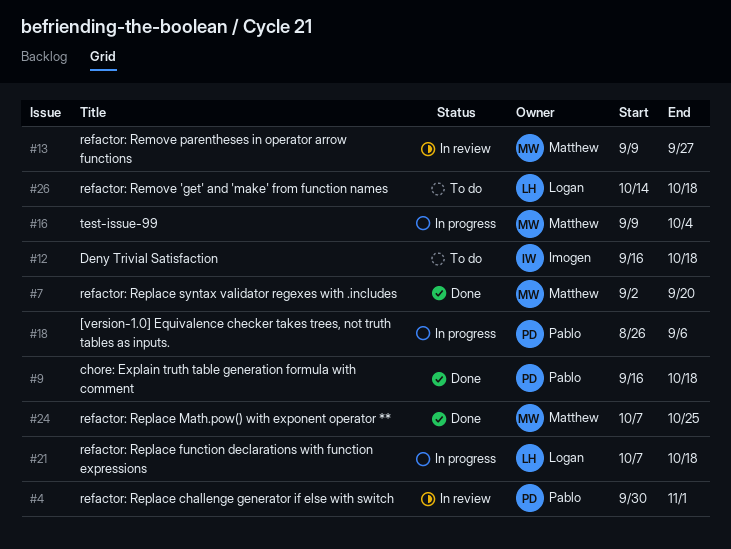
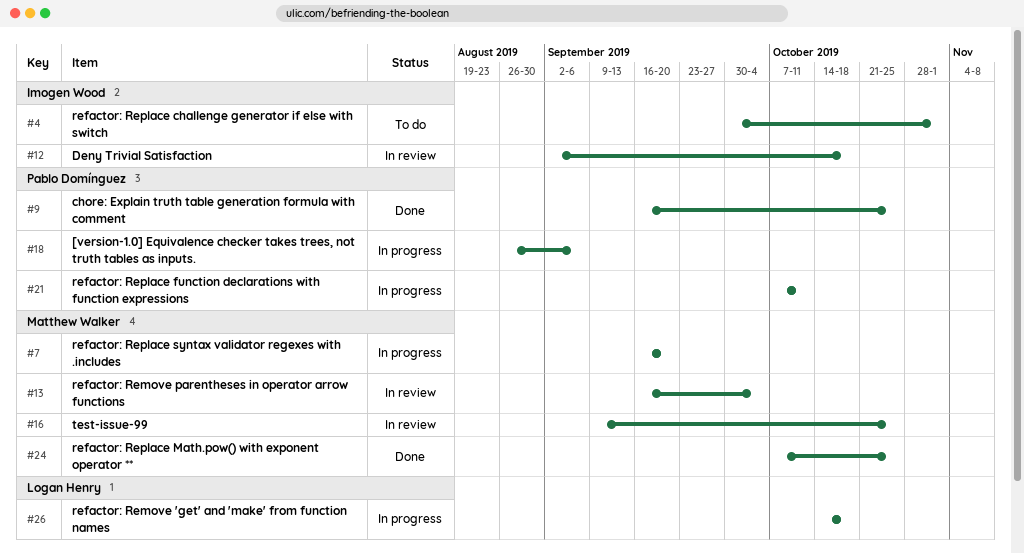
#4, status: In review -> To do
#4, owner: Pablo Domínguez -> Imogen Wood
#7, status: Done -> In progress
#7, start: Sep 2 -> Sep 16
#9, due: Oct 18 -> Oct 25
#12, status: To do -> In review
#12, start: Sep 16 -> Sep 2
#13, start: Sep 9 -> Sep 16
#13, due: Sep 27 -> Oct 4
#16, status: In progress -> In review
#16, due: Oct 4 -> Oct 25
#21, owner: Logan Henry -> Pablo Domínguez
#21, due: Oct 18 -> Oct 11
#26, status: To do -> In progress

